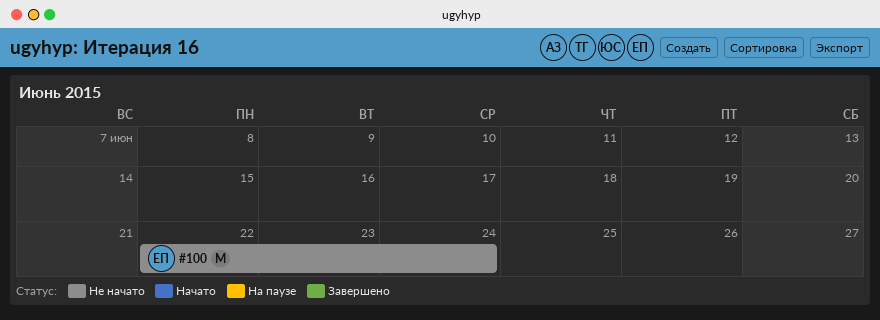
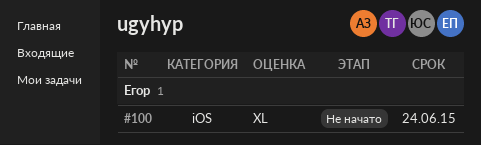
#100, estimate: M -> XL

